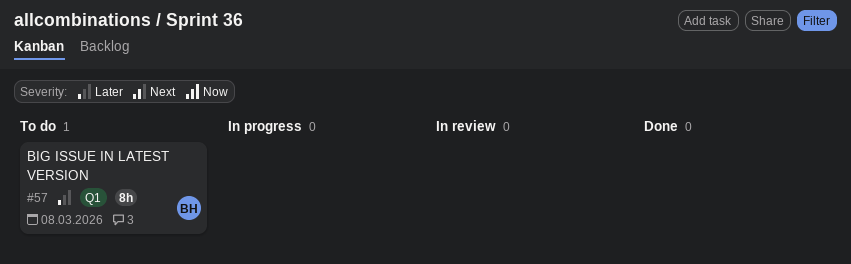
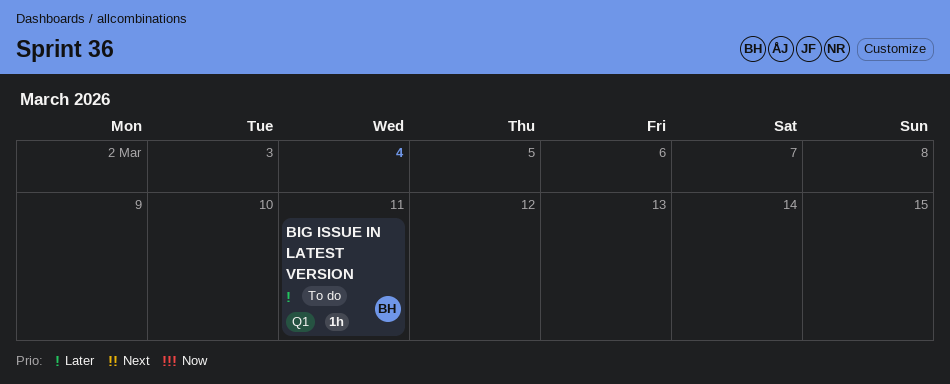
BIG ISSUE IN LATEST VERSION, estimate: 8h -> 1h
BIG ISSUE IN LATEST VERSION, due: Mar 8 -> Mar 11

